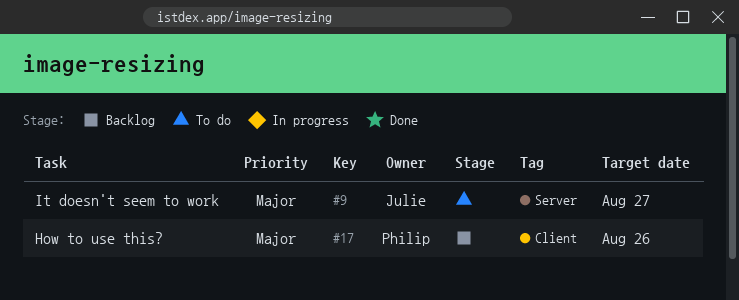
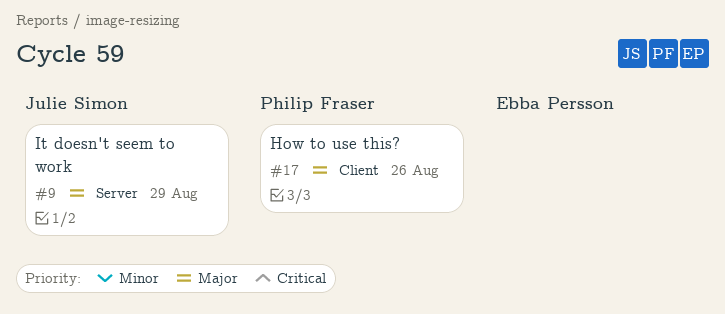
#9, due: Aug 27 -> Aug 29

